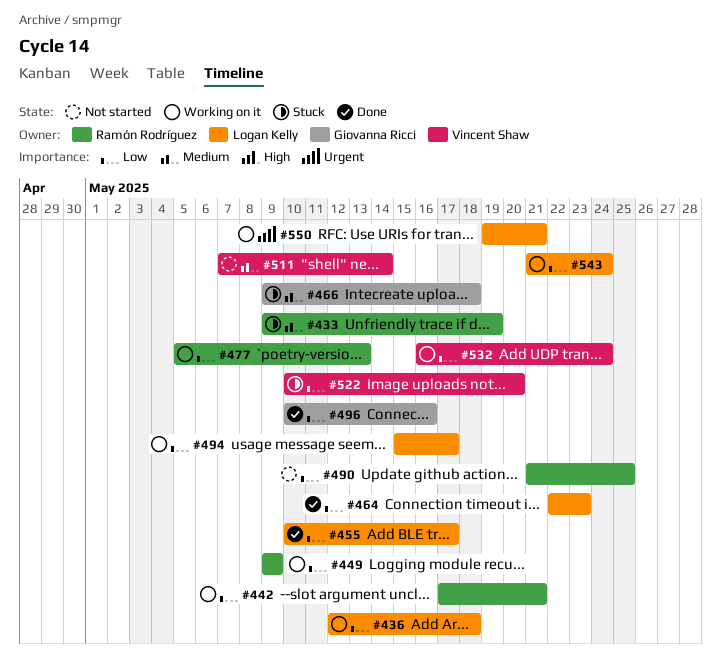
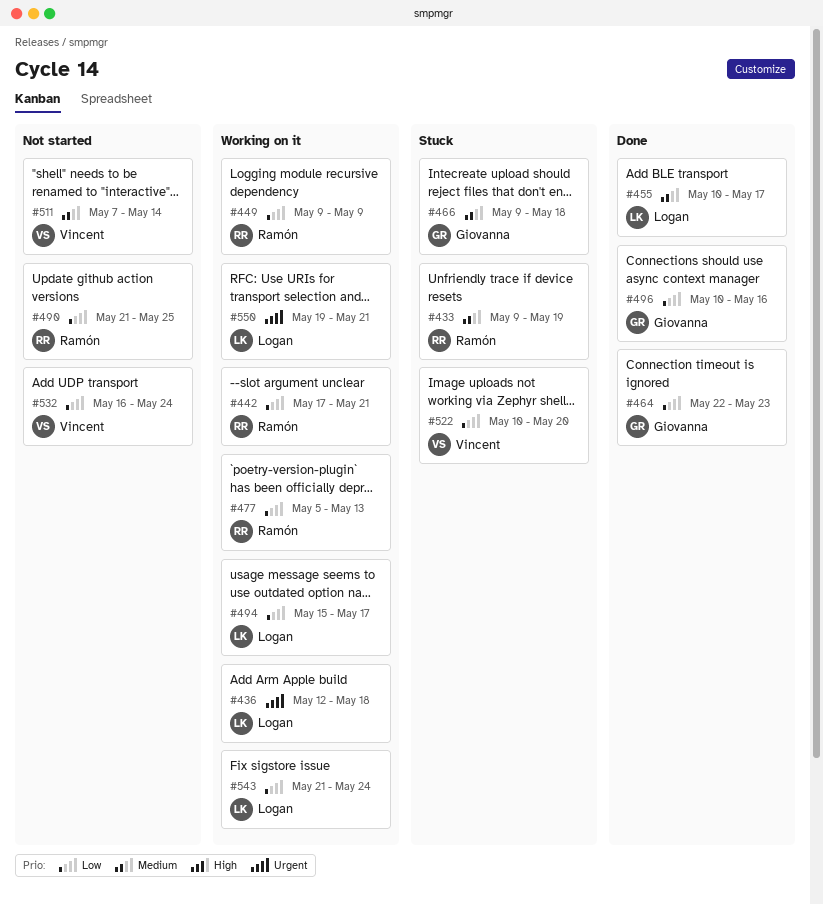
#436, priority: Low -> Urgent
#455, priority: Low -> Medium
#464, owner: Logan Kelly -> Giovanna Ricci
#532, status: Working on it -> Not started

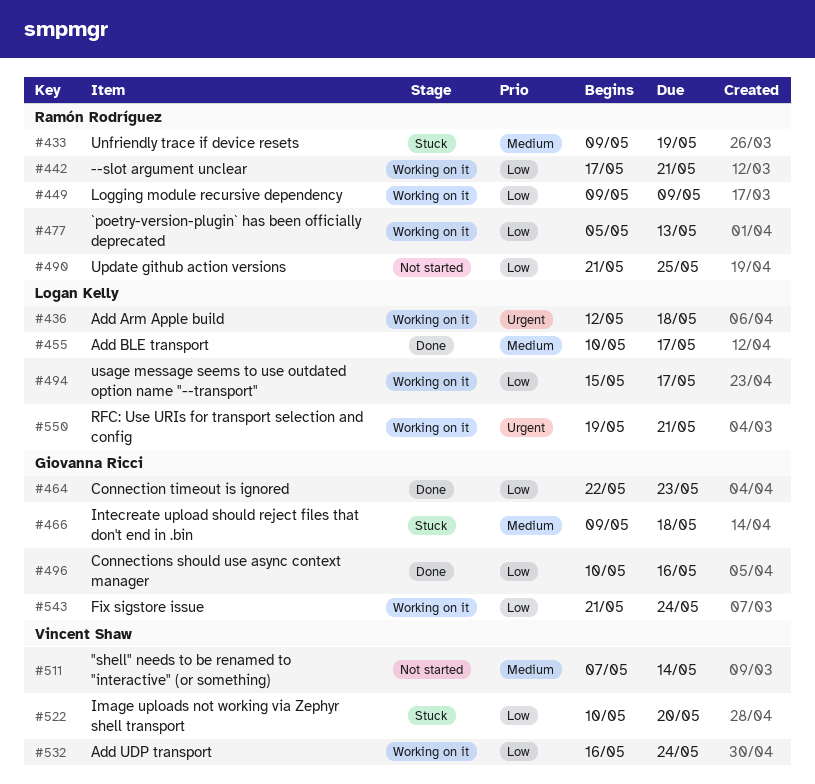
#532, status: Not started -> Working on it
#543, owner: Logan Kelly -> Giovanna Ricci

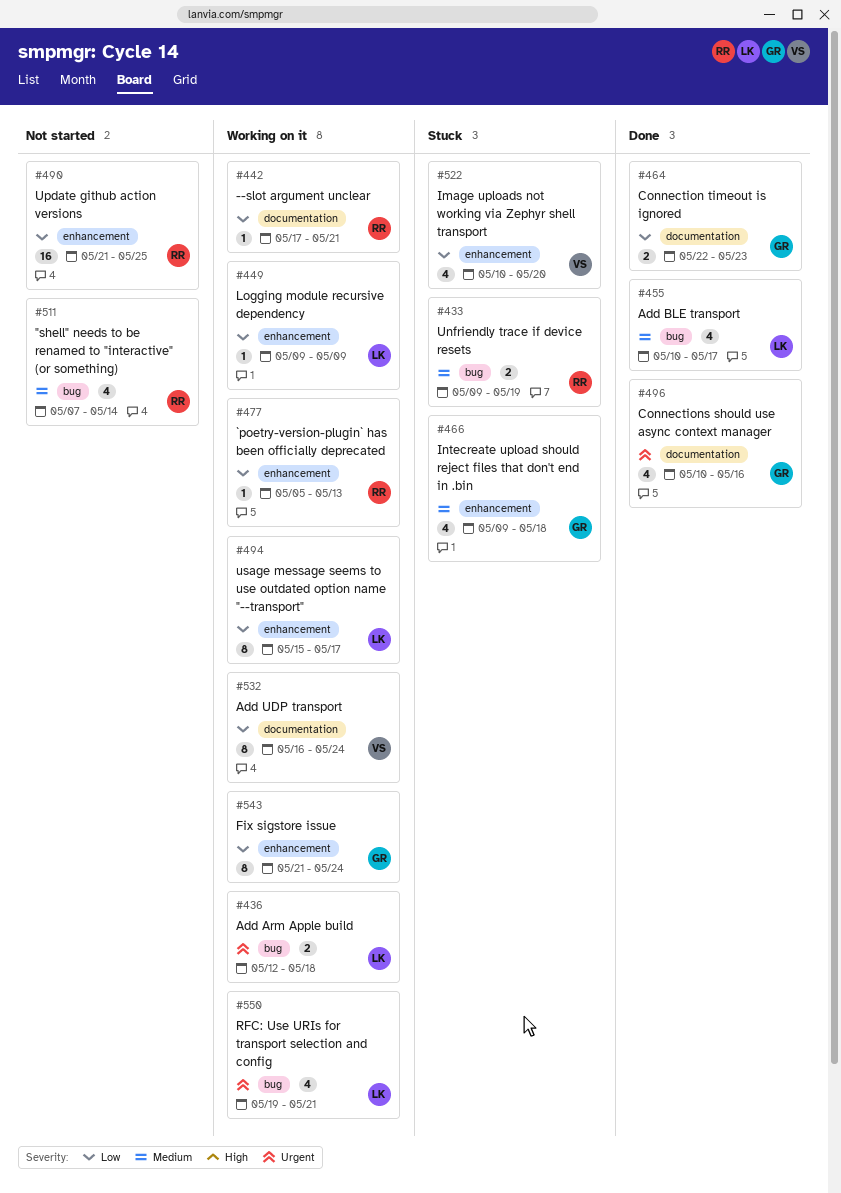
#449, owner: Ramón Rodríguez -> Logan Kelly
#496, priority: Low -> Urgent
#511, owner: Vincent Shaw -> Ramón Rodríguez

